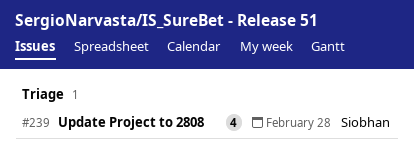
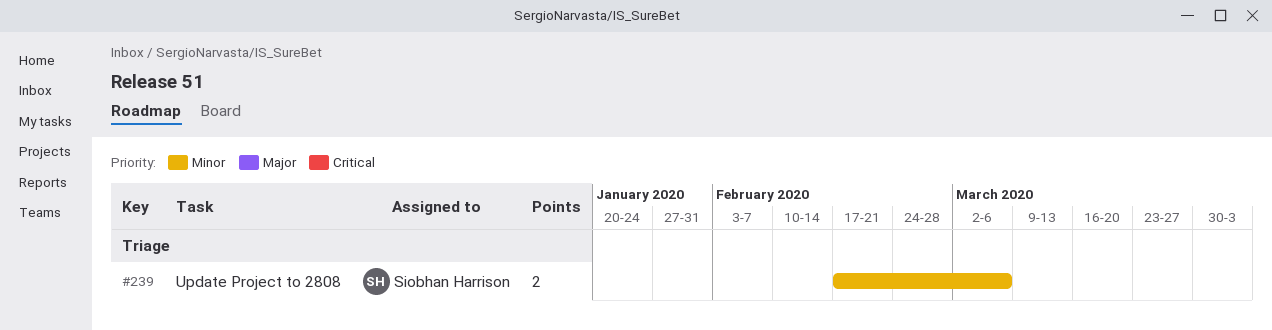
#239, estimate: 4 -> 2
#239, due: Feb 28 -> Mar 6

